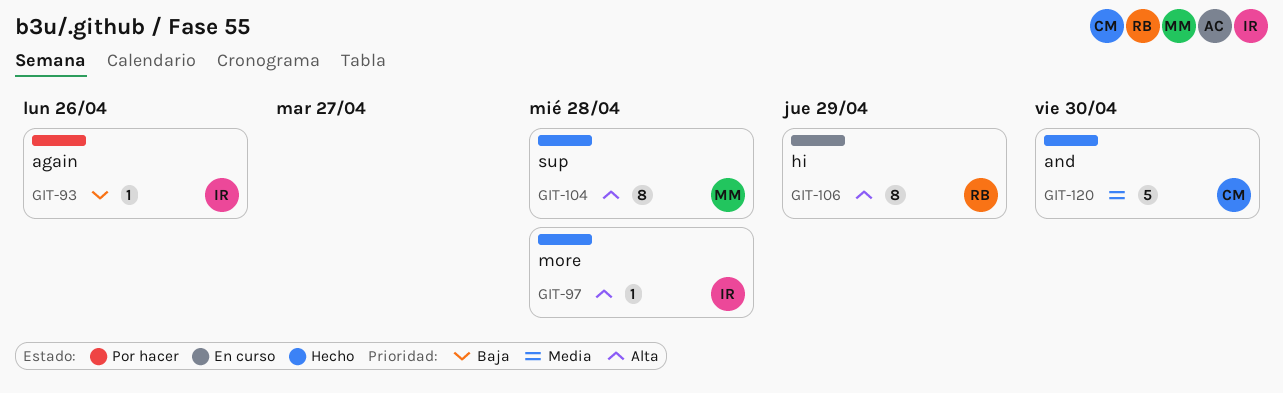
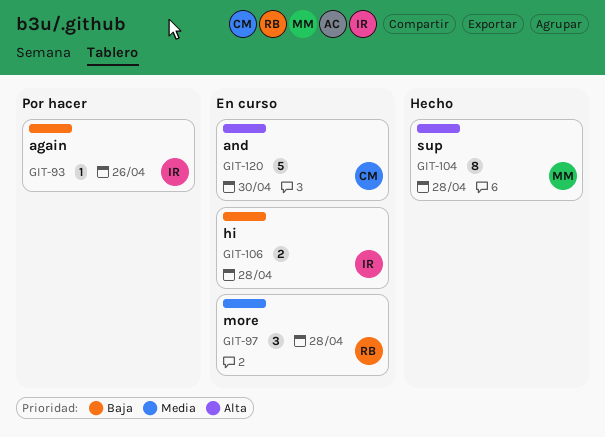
GIT-97, status: Hecho -> En curso
GIT-97, owner: IR -> RB
GIT-97, priority: Alta -> Media
GIT-97, estimate: 1 -> 3
GIT-106, owner: RB -> IR
GIT-106, priority: Alta -> Baja
GIT-106, estimate: 8 -> 2
GIT-106, due: Apr 29 -> Apr 28
GIT-120, status: Hecho -> En curso
GIT-120, priority: Media -> Alta

